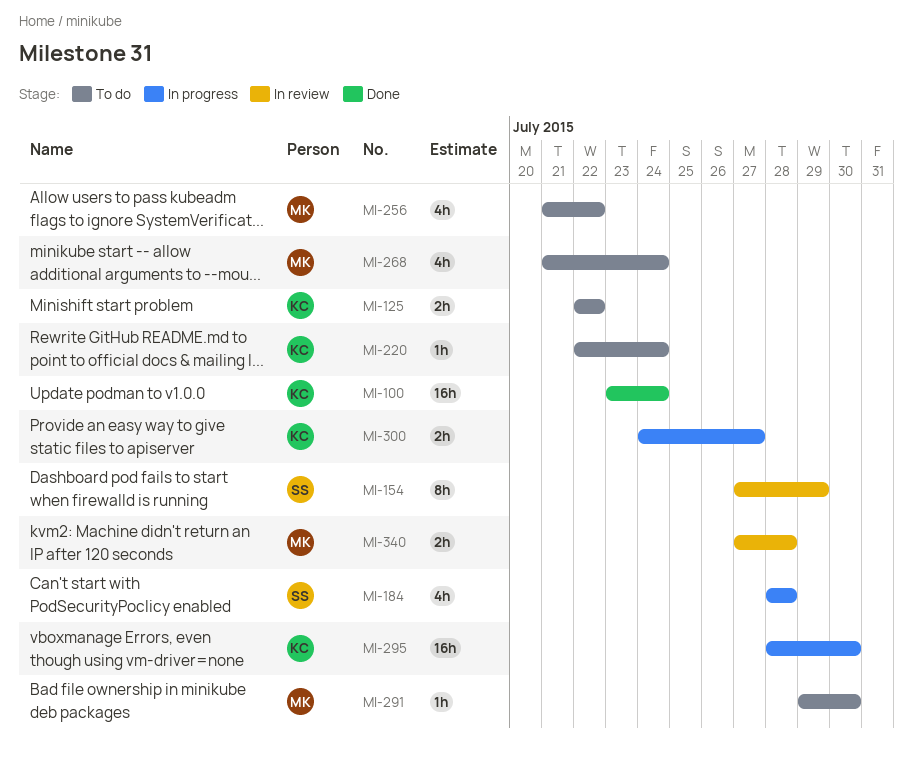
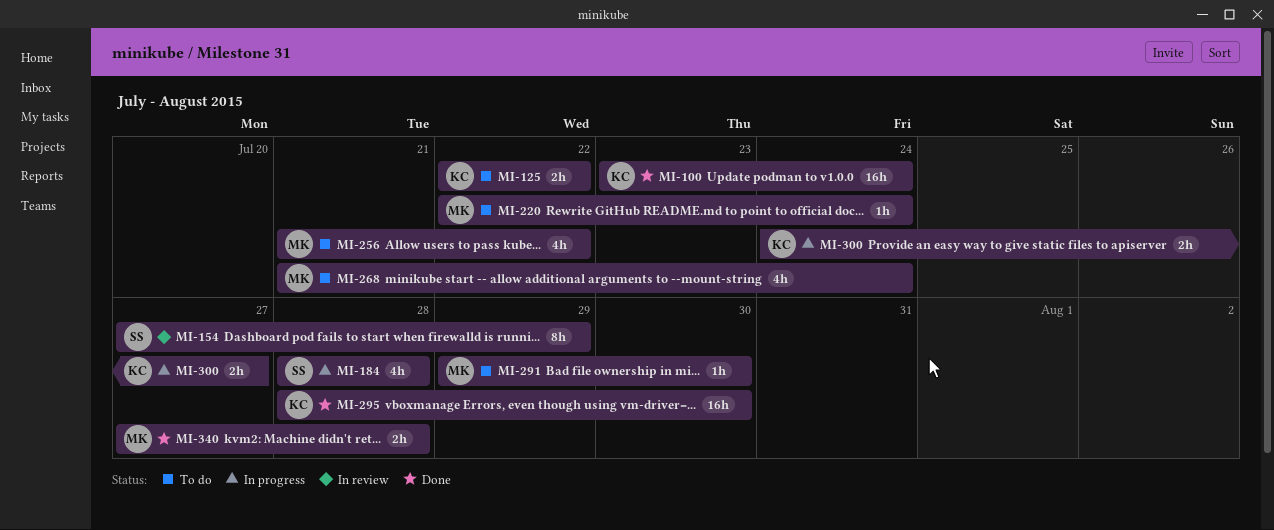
MI-220, owner: KC -> MK
MI-295, status: In progress -> Done
MI-340, status: In review -> Done

